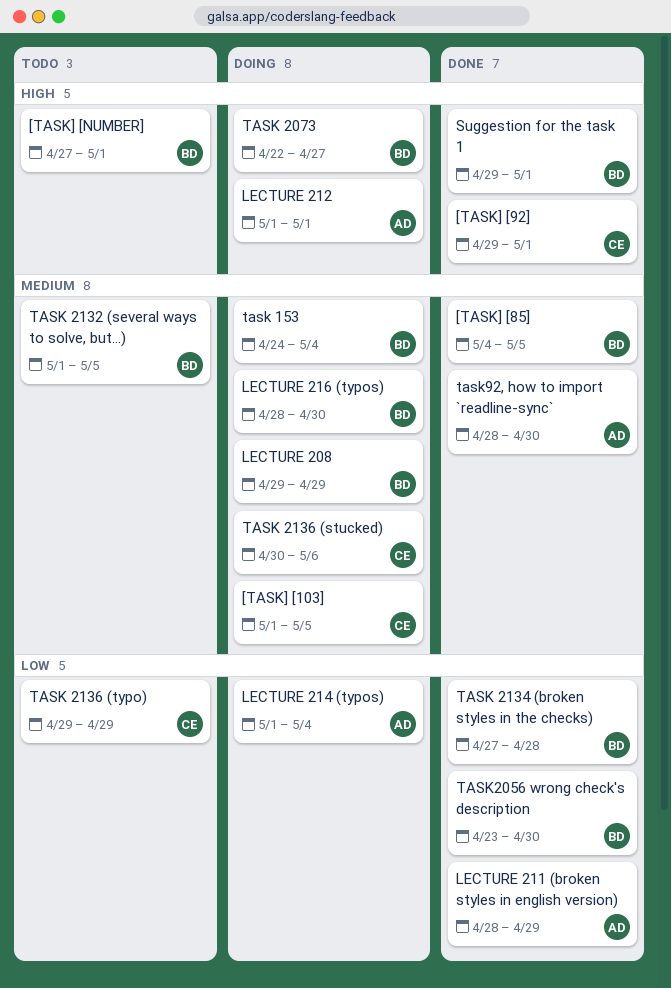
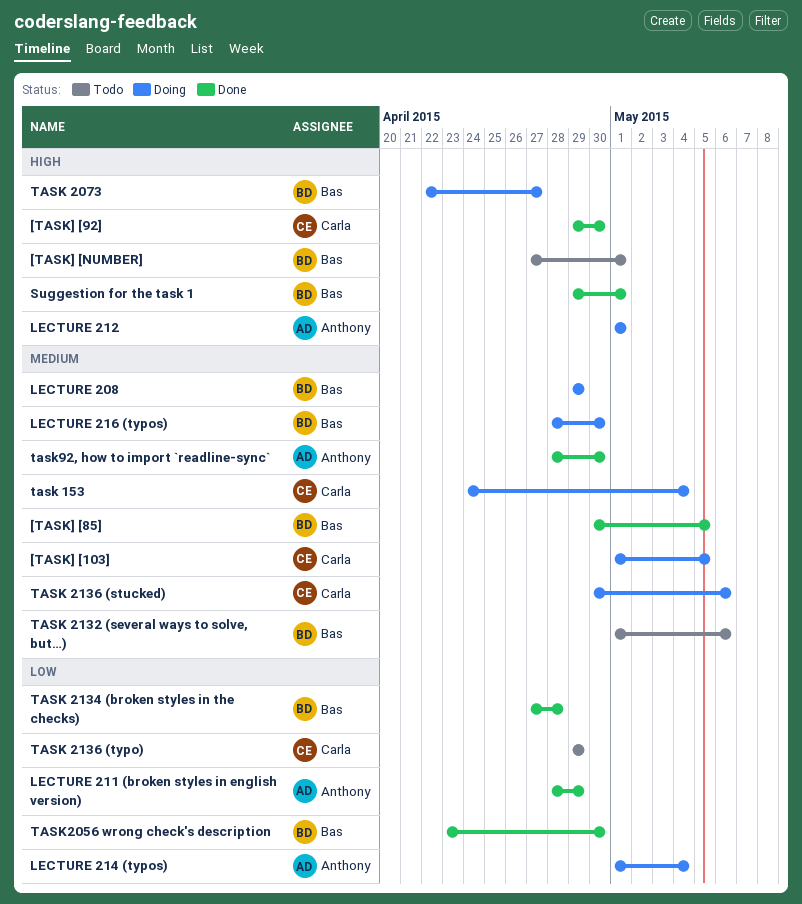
[TASK] [85], start: May 4 -> Apr 30
[TASK] [92], due: May 1 -> Apr 30
task 153, owner: Bas -> Carla
TASK 2132 (several ways to solve, but…), due: May 5 -> May 6

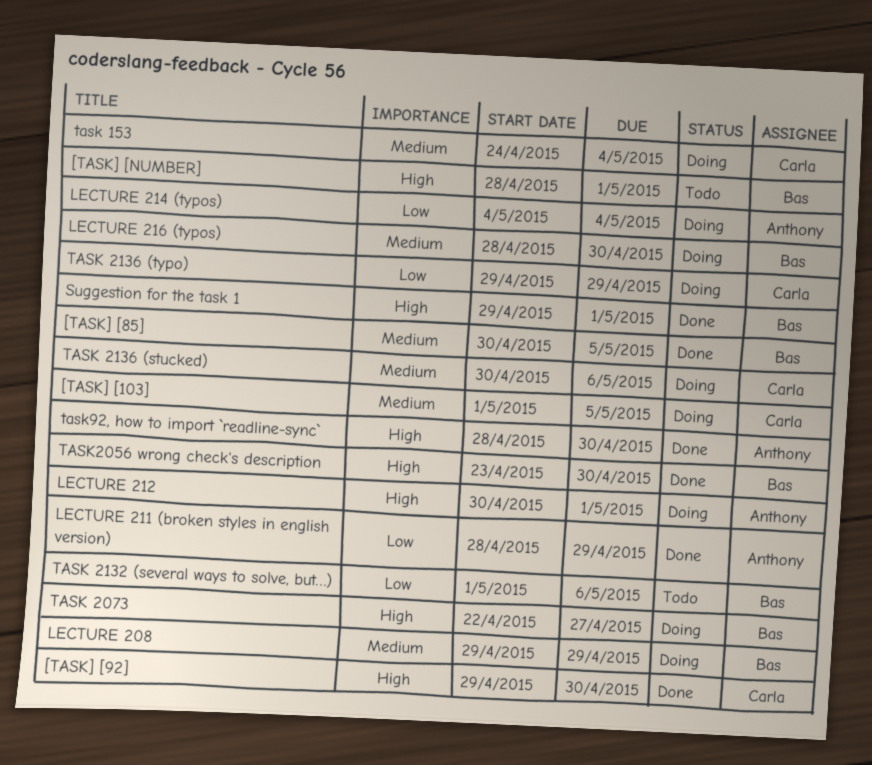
[TASK] [NUMBER], start: Apr 27 -> Apr 28
LECTURE 212, start: May 1 -> Apr 30
LECTURE 214 (typos), start: May 1 -> May 4
TASK 2132 (several ways to solve, but…), priority: Medium -> Low
TASK 2134 (broken styles in the checks): present -> none
TASK 2136 (typo), status: Todo -> Doing
TASK2056 wrong check's description, priority: Low -> High
task92, how to import `readline-sync`, priority: Medium -> High

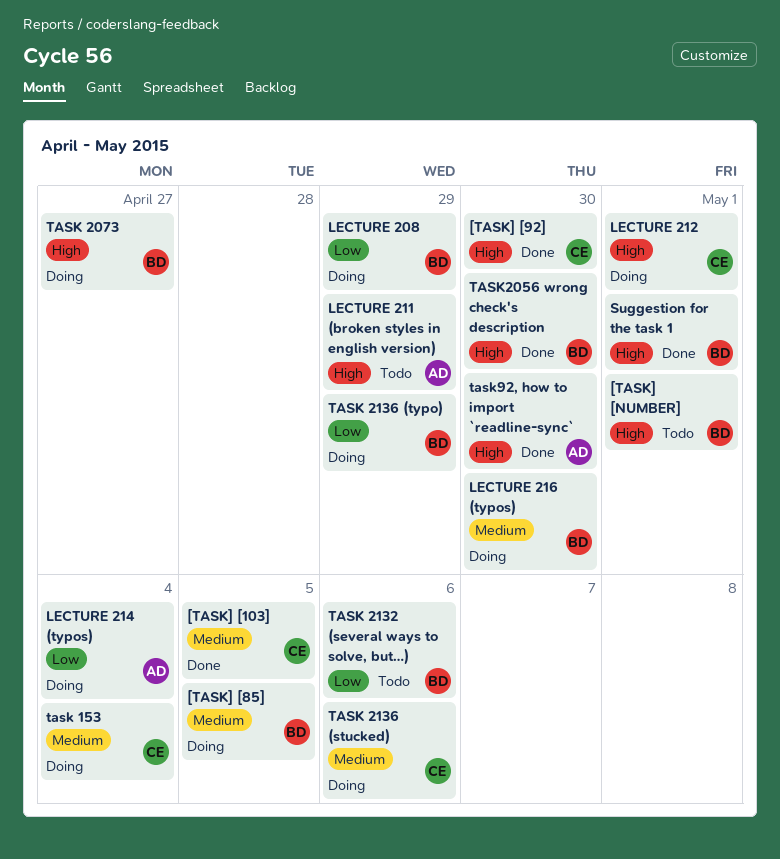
[TASK] [103], status: Doing -> Done
[TASK] [85], status: Done -> Doing
LECTURE 208, priority: Medium -> Low
LECTURE 211 (broken styles in english version), status: Done -> Todo
LECTURE 211 (broken styles in english version), priority: Low -> High
LECTURE 212, owner: Anthony -> Carla
TASK 2136 (typo), owner: Carla -> Bas

